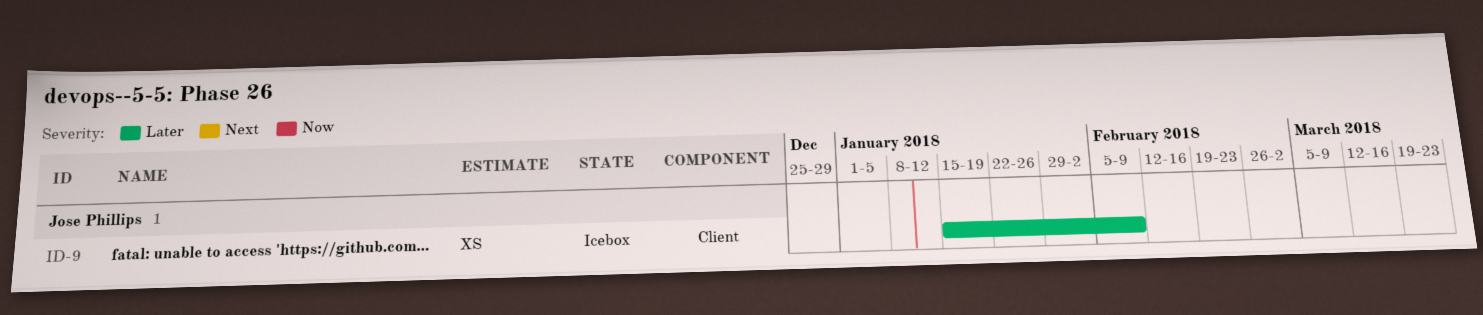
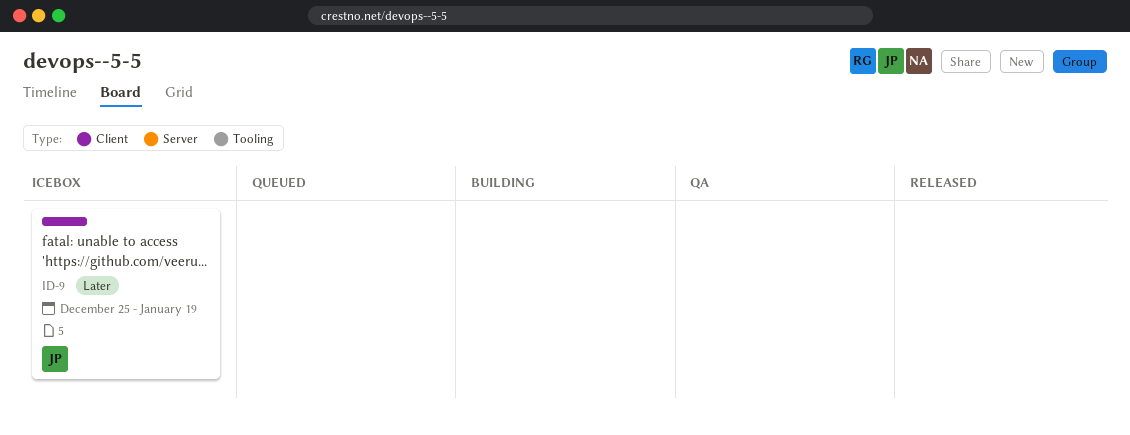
ID-9, start: Jan 15 -> Dec 25
ID-9, due: Feb 9 -> Jan 19

